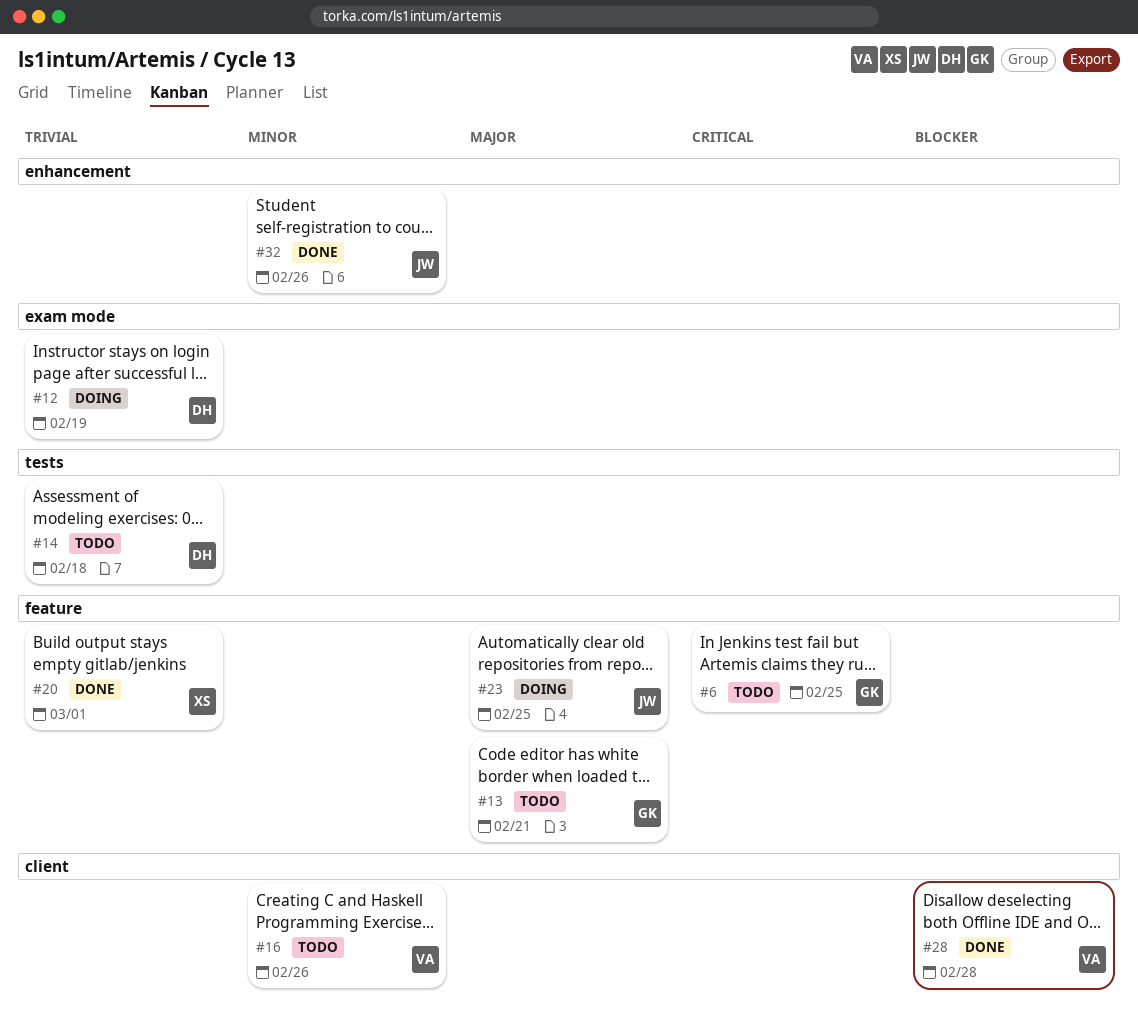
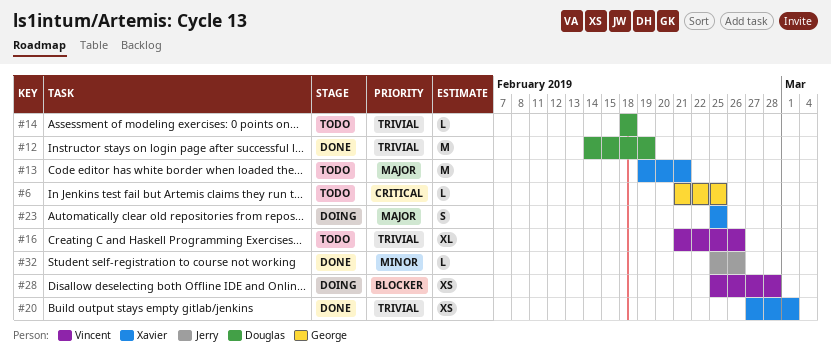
#12, status: Doing -> Done
#13, owner: George -> Xavier
#16, priority: Minor -> Trivial
#23, owner: Jerry -> Xavier
#28, status: Done -> Doing

